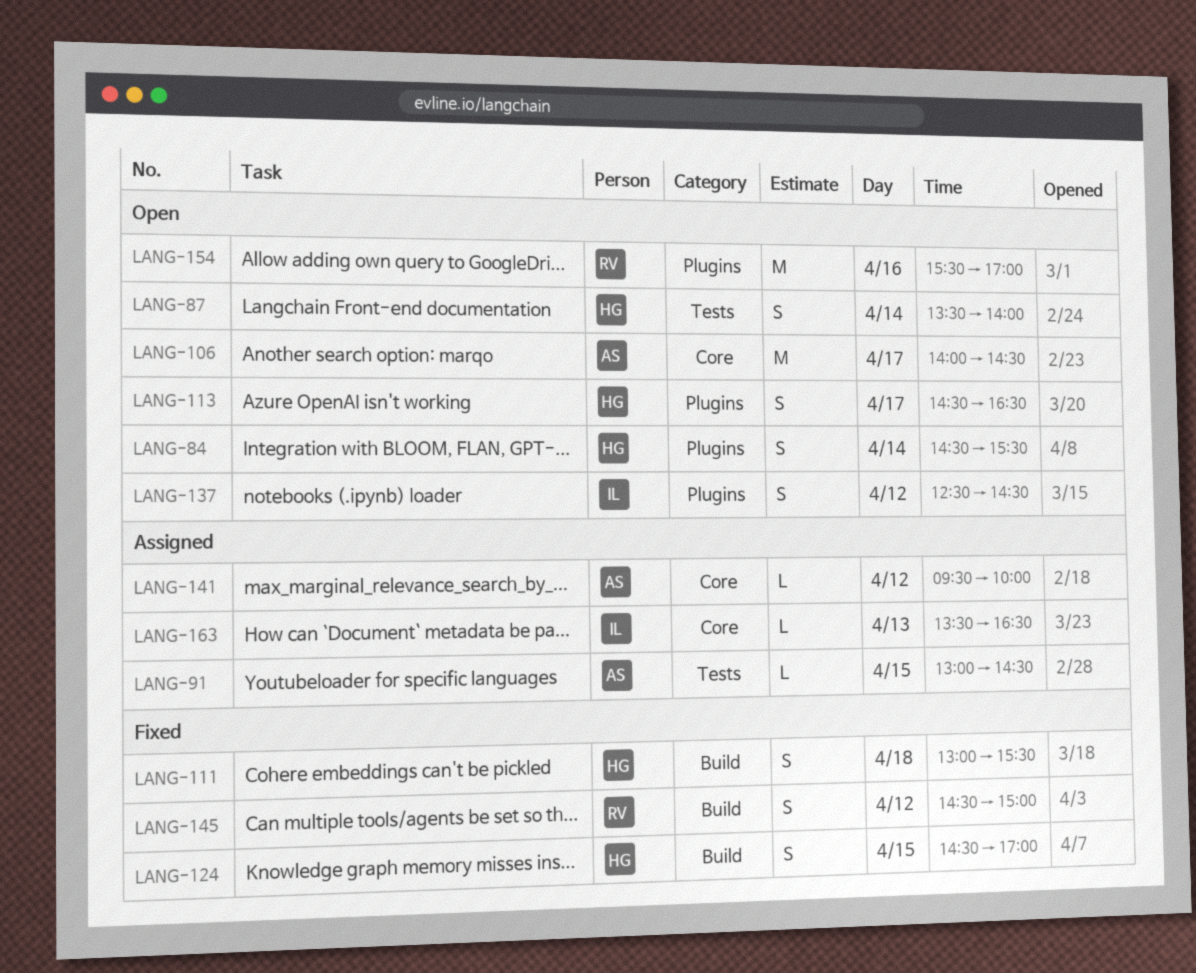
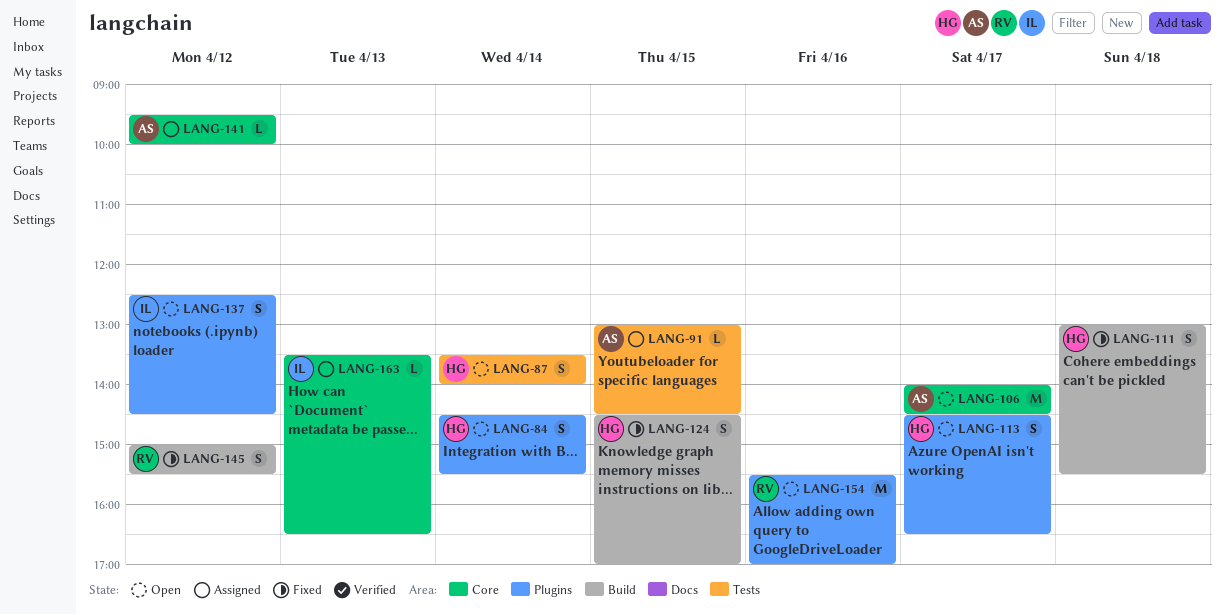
LANG-145, begins: 14:30 -> 15:00
LANG-145, ends: 15:00 -> 15:30

